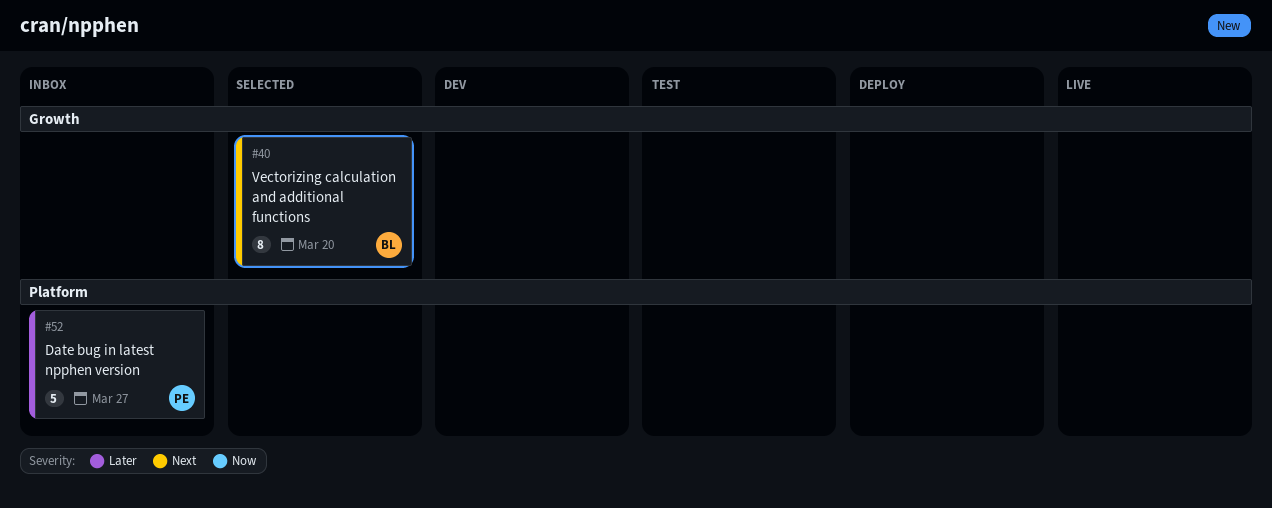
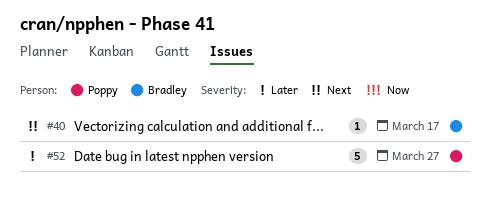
#40, estimate: 8 -> 1
#40, due: Mar 20 -> Mar 17

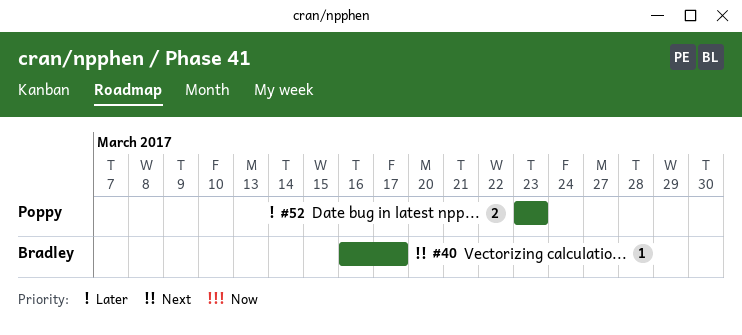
#52, estimate: 5 -> 2
#52, due: Mar 27 -> Mar 23

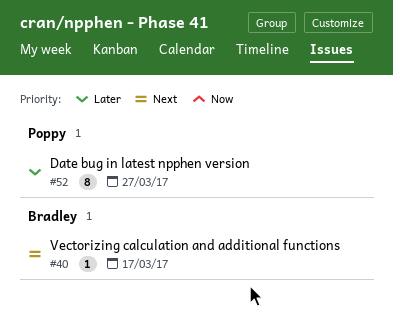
#52, estimate: 2 -> 8
#52, due: Mar 23 -> Mar 27

